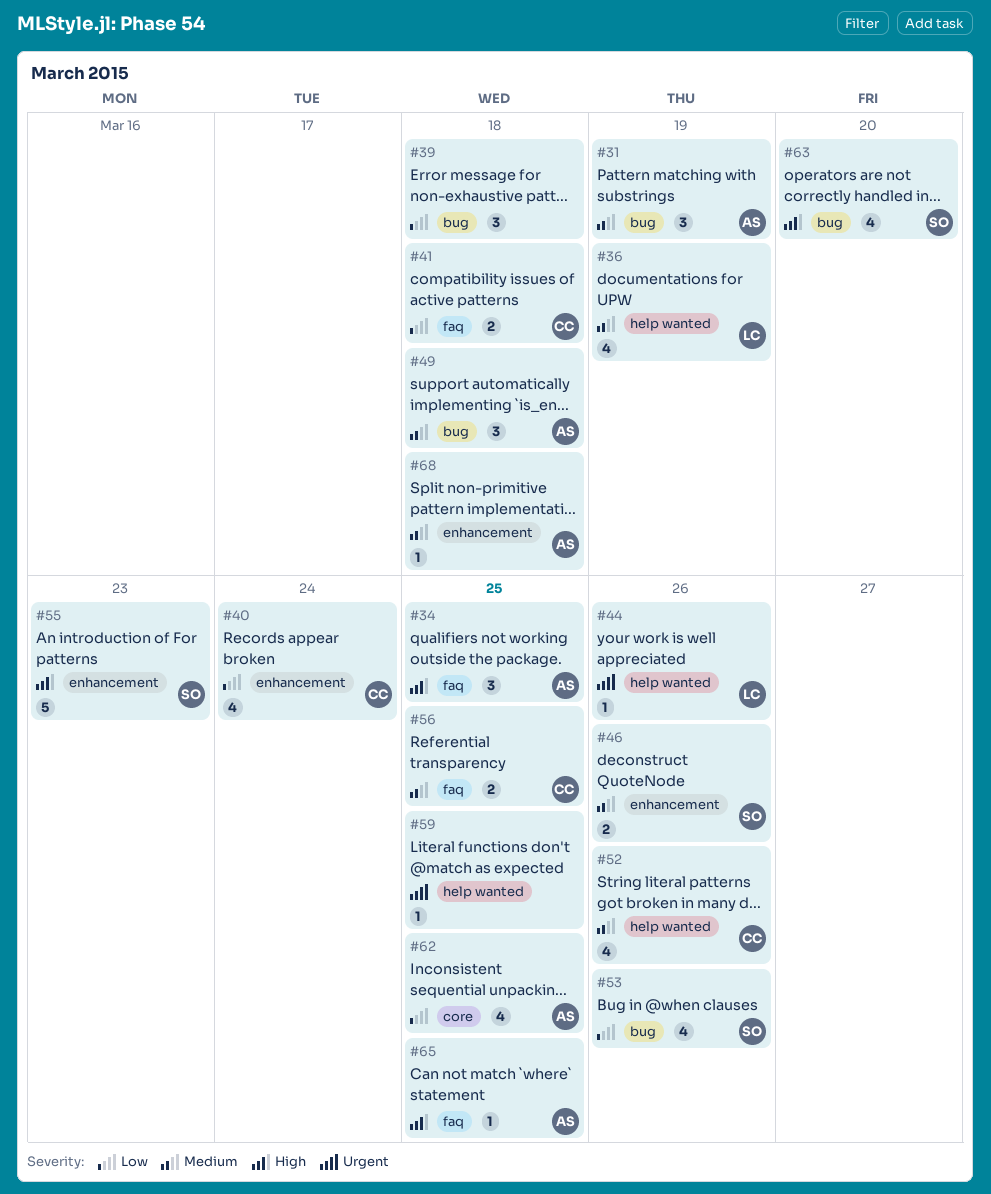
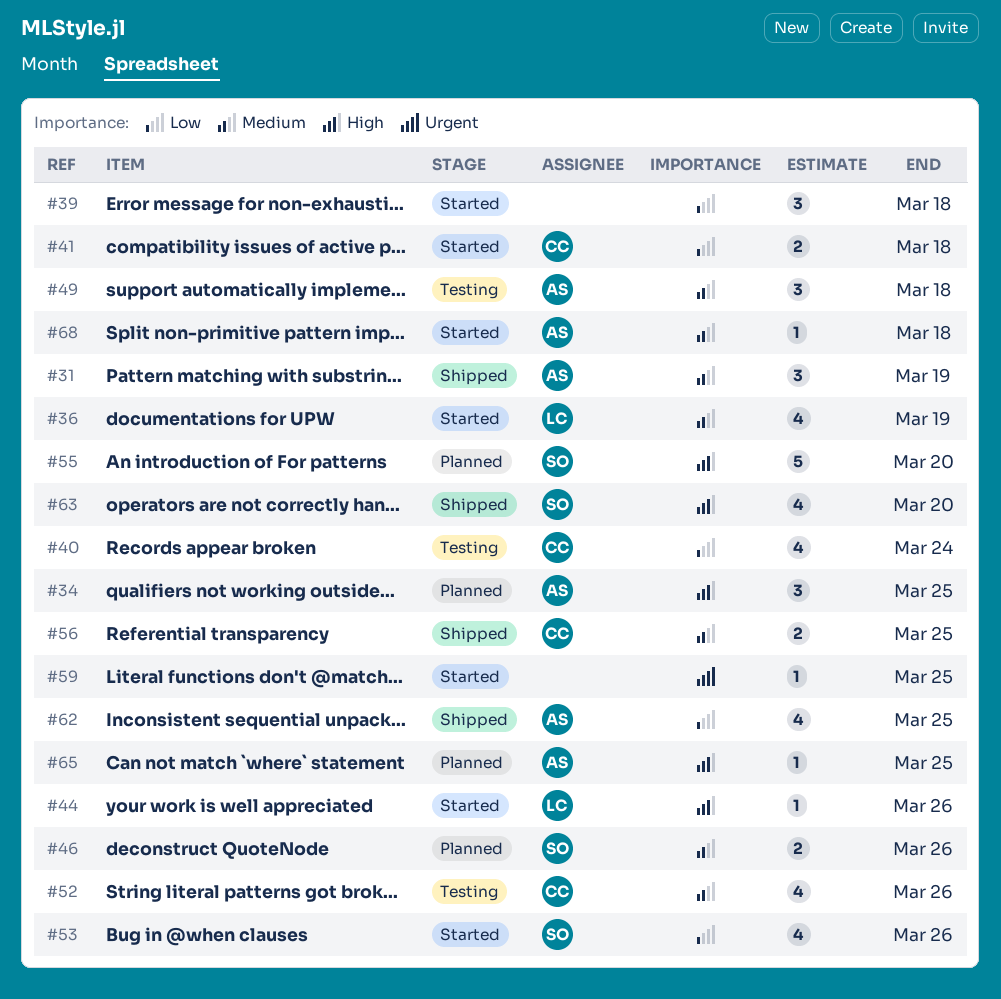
#44, priority: Urgent -> High
#55, due: Mar 23 -> Mar 20

